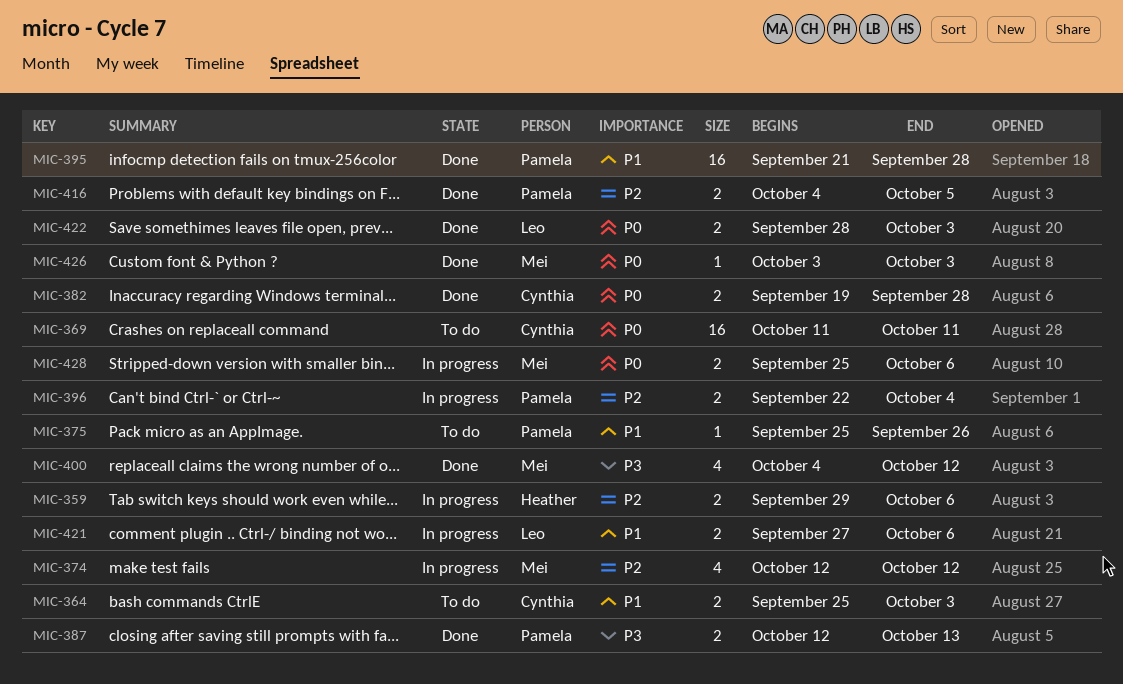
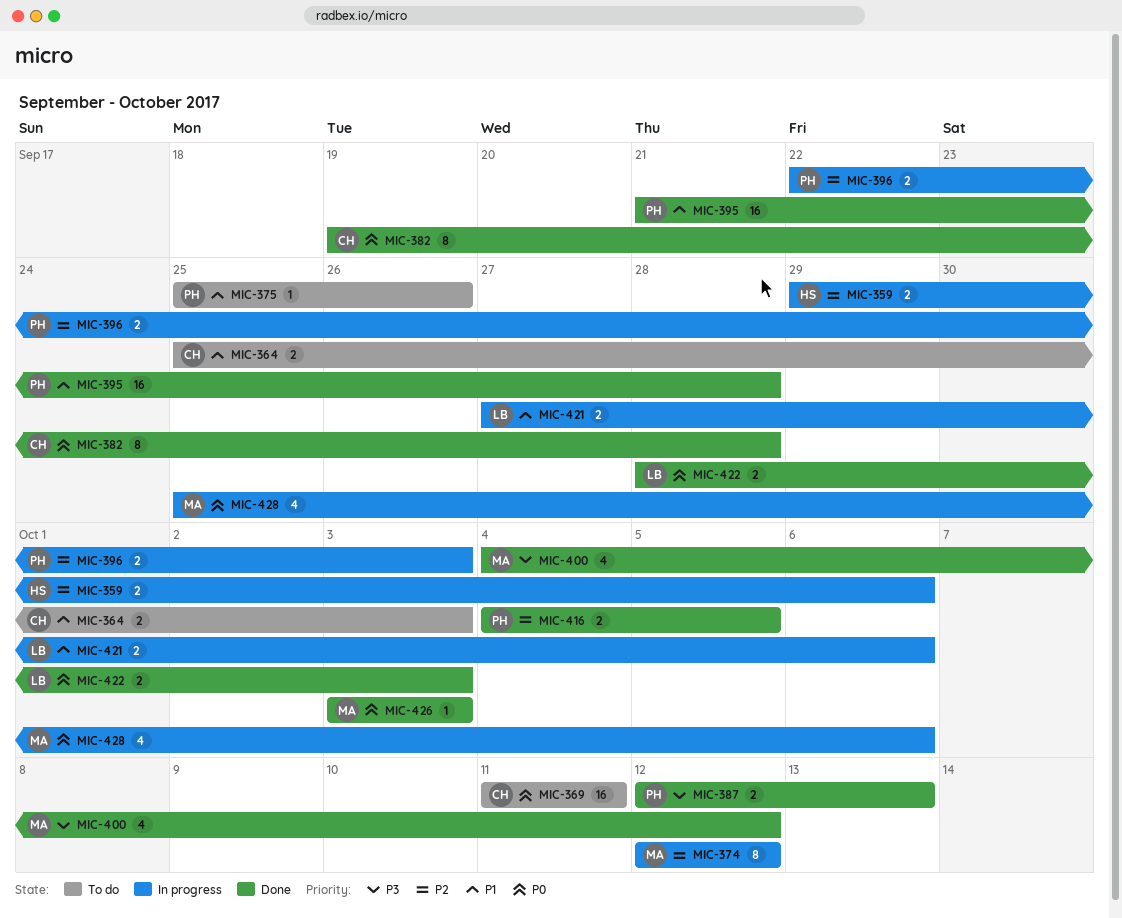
MIC-374, estimate: 4 -> 8
MIC-382, estimate: 2 -> 8
MIC-396, due: Oct 4 -> Oct 3
MIC-428, estimate: 2 -> 4

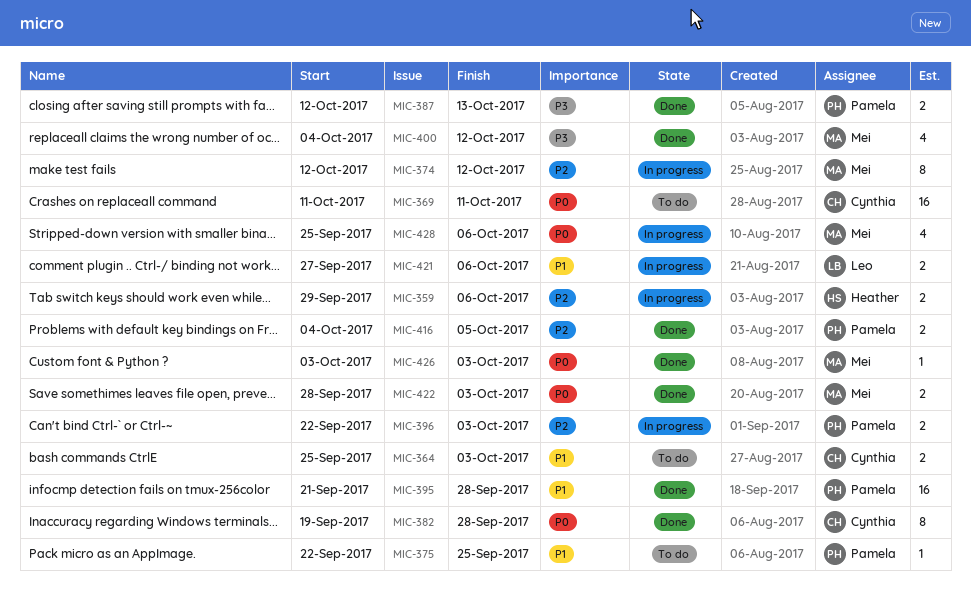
MIC-375, start: Sep 25 -> Sep 22
MIC-375, due: Sep 26 -> Sep 25
MIC-422, owner: Leo -> Mei

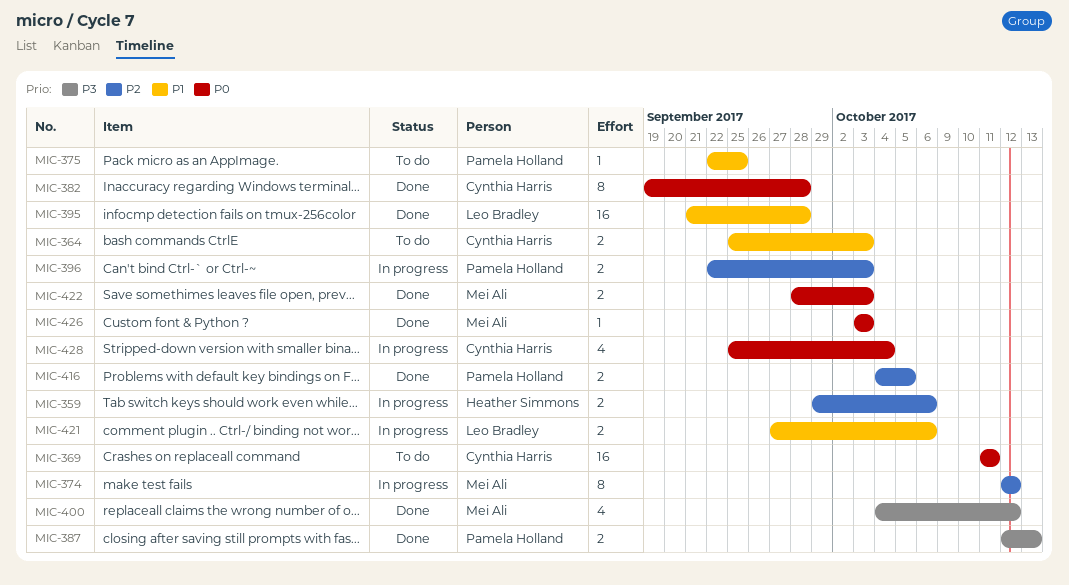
MIC-395, owner: Pamela Holland -> Leo Bradley
MIC-428, owner: Mei Ali -> Cynthia Harris
MIC-428, due: Oct 6 -> Oct 4

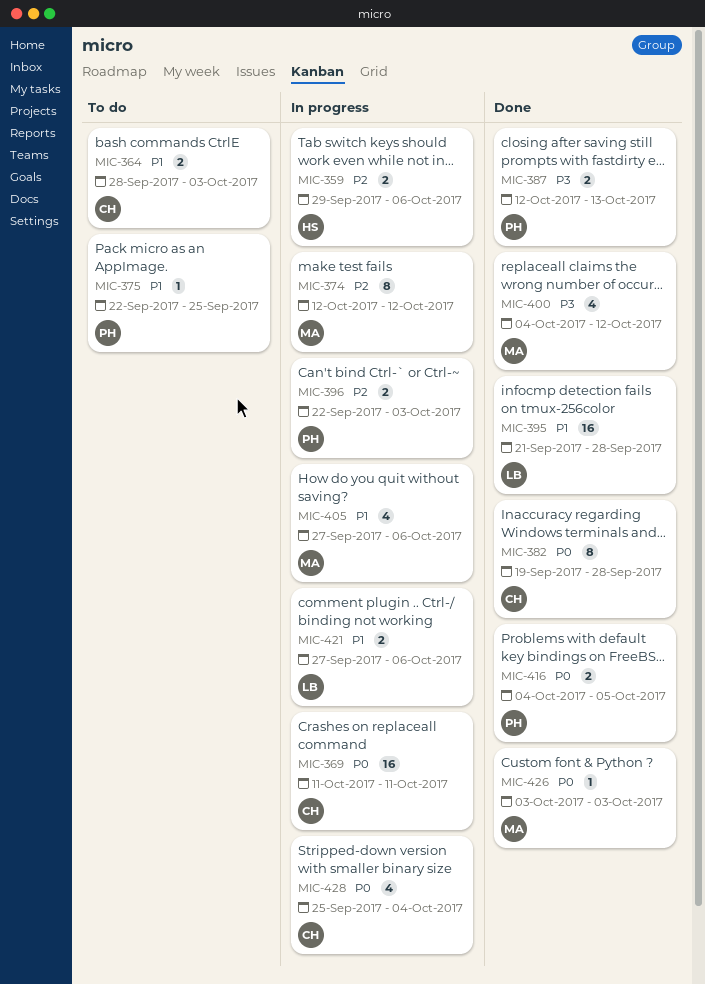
MIC-364, start: Sep 25 -> Sep 28
MIC-369, status: To do -> In progress
MIC-405: none -> present
MIC-416, priority: P2 -> P0
MIC-422: present -> none

